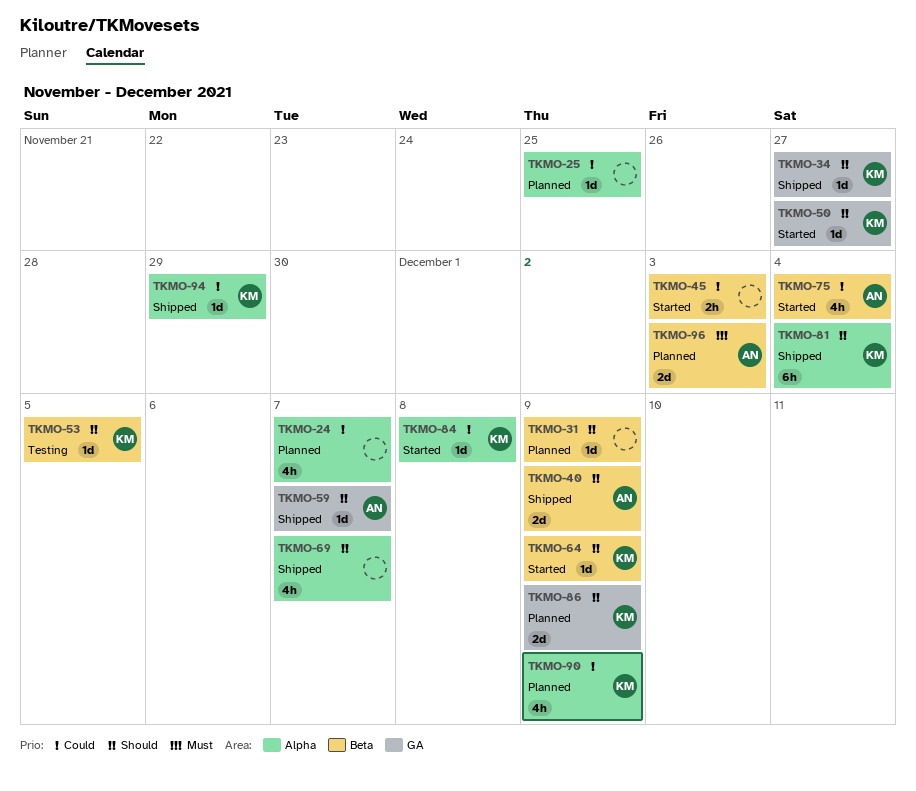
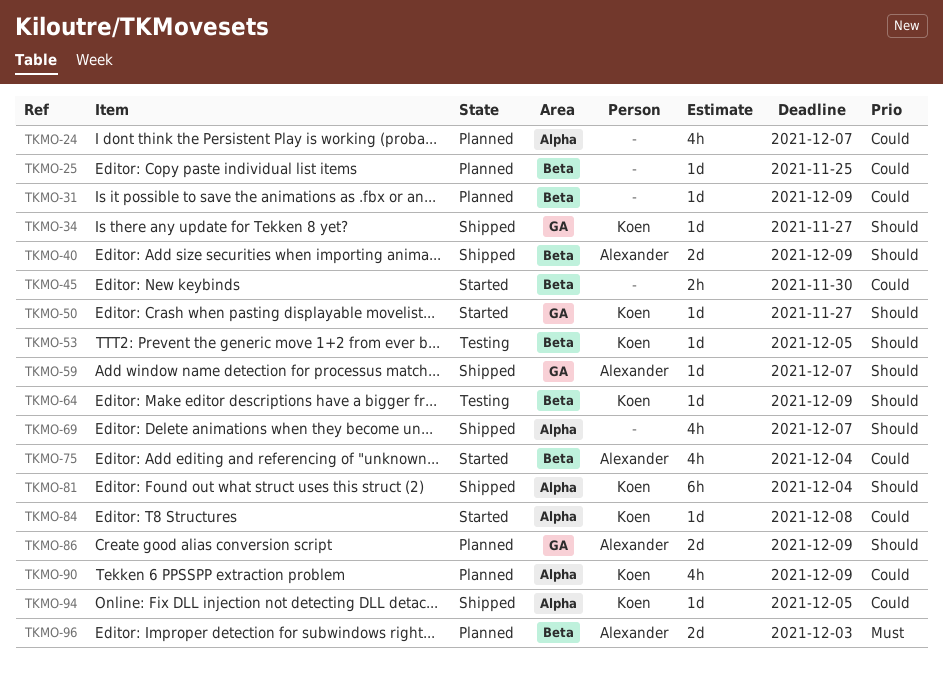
TKMO-25, label: Alpha -> Beta
TKMO-31, priority: Should -> Could
TKMO-45, due: Dec 3 -> Nov 30
TKMO-64, status: Started -> Testing
TKMO-86, owner: Koen -> Alexander
TKMO-94, due: Nov 29 -> Dec 5

